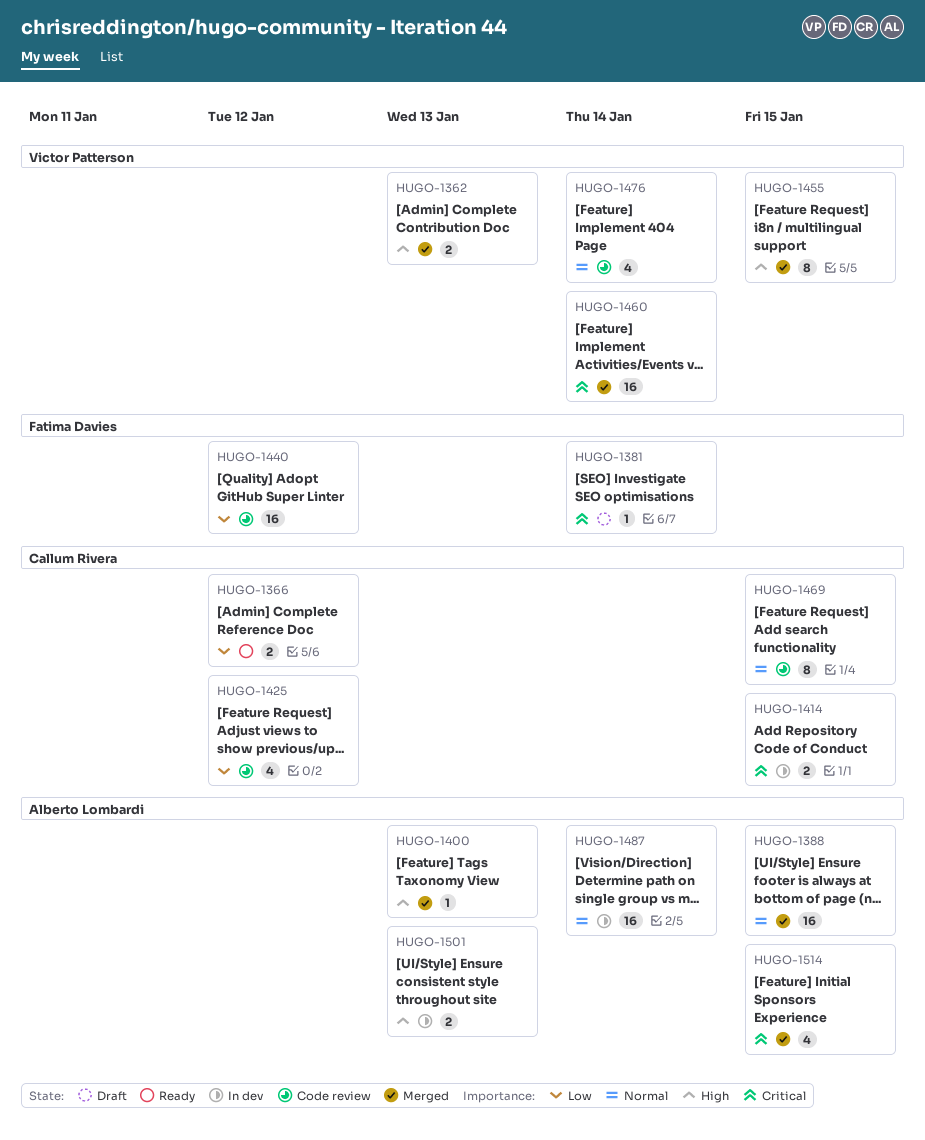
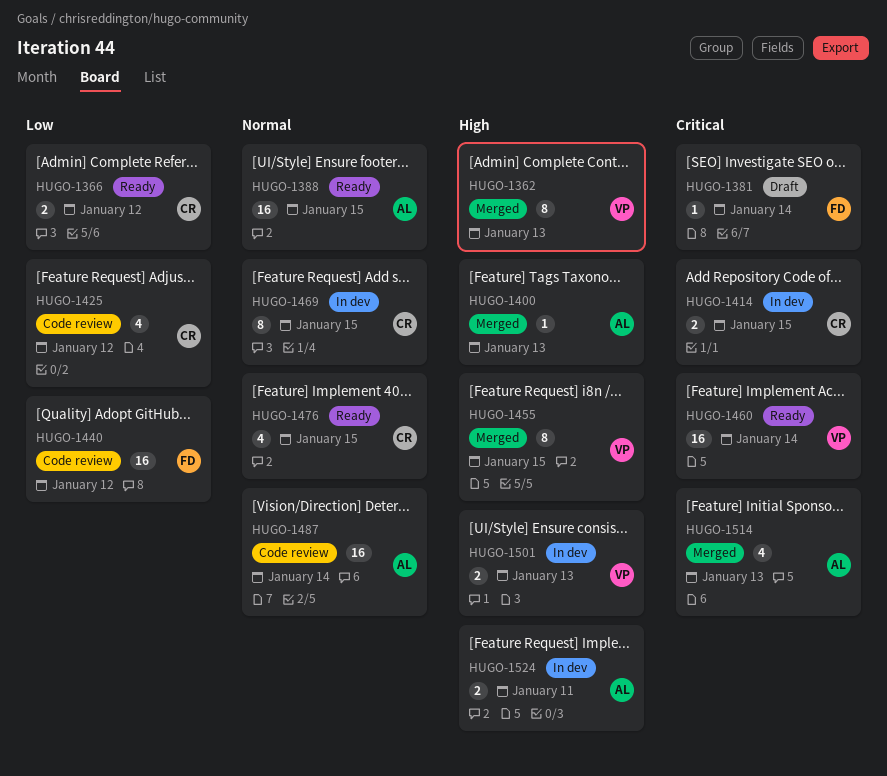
HUGO-1362, estimate: 2 -> 8
HUGO-1388, status: Merged -> Ready
HUGO-1460, status: Merged -> Ready
HUGO-1469, status: Code review -> In dev
HUGO-1476, status: Code review -> Ready
HUGO-1476, owner: Victor Patterson -> Callum Rivera
HUGO-1476, due: Jan 14 -> Jan 15
HUGO-1487, status: In dev -> Code review
HUGO-1501, owner: Alberto Lombardi -> Victor Patterson
HUGO-1514, due: Jan 15 -> Jan 13
HUGO-1524: none -> present

